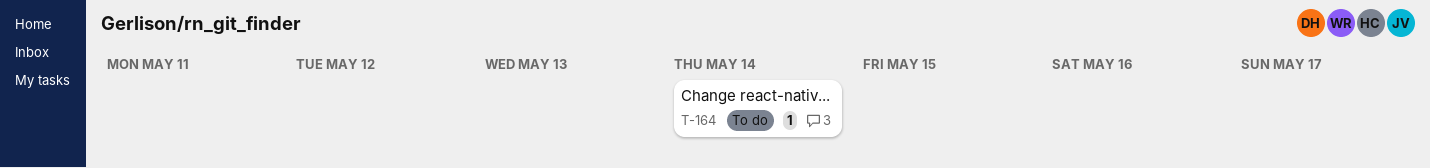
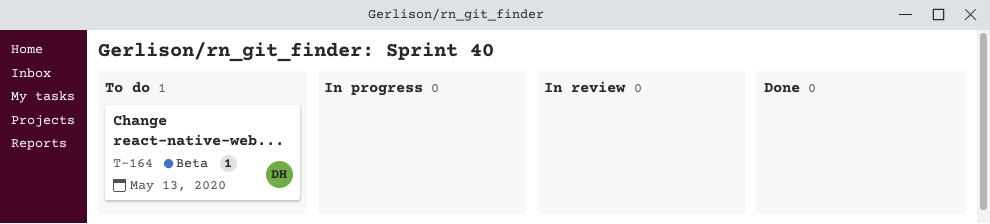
T-164, due: May 14 -> May 13

